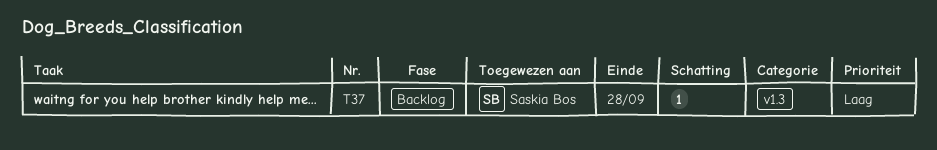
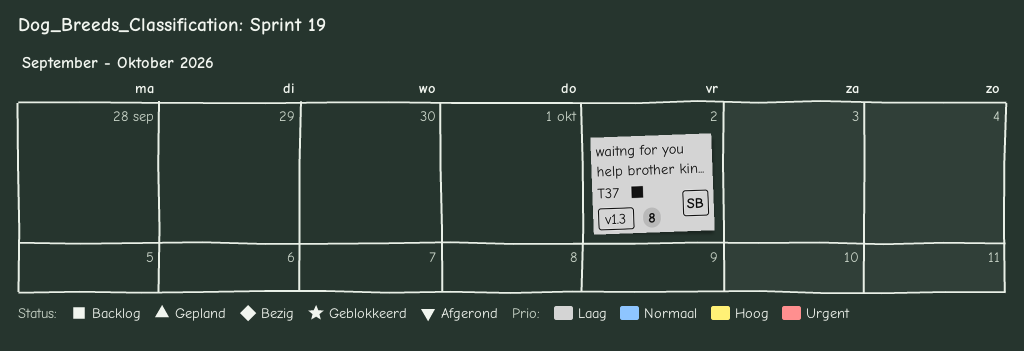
T37, estimate: 1 -> 8
T37, due: Sep 28 -> Oct 2

